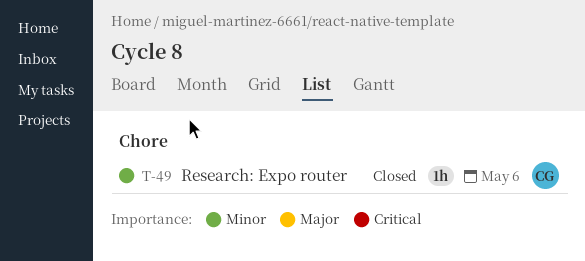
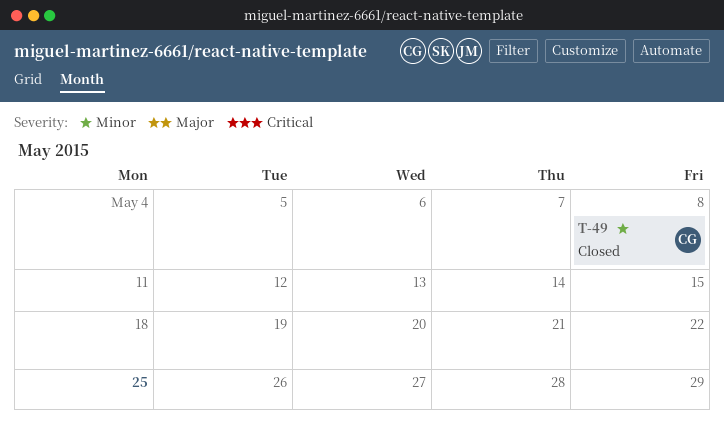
T-49, due: May 6 -> May 8

